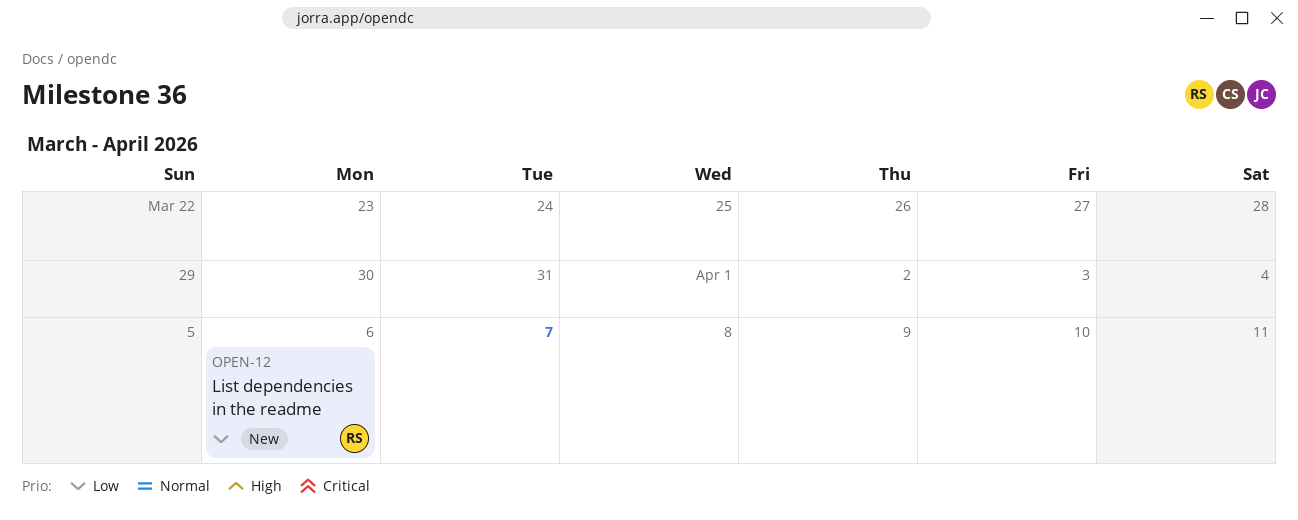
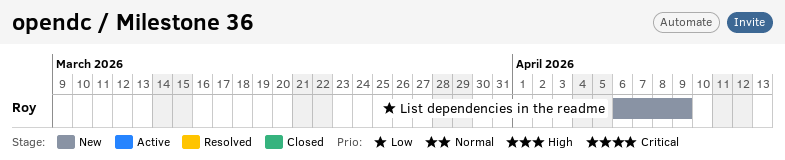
List dependencies in the readme, due: Apr 6 -> Apr 9

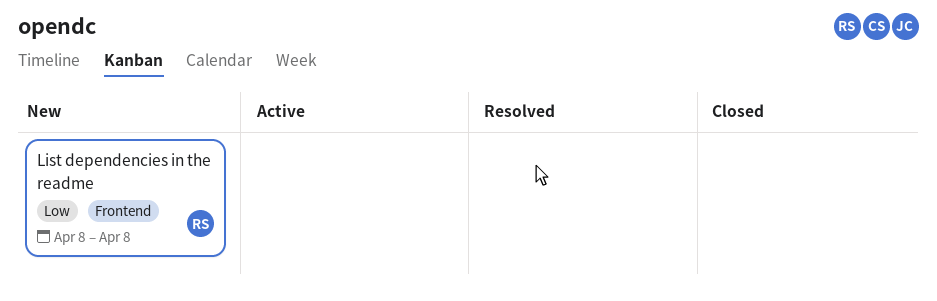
List dependencies in the readme, start: Apr 6 -> Apr 8
List dependencies in the readme, due: Apr 9 -> Apr 8

